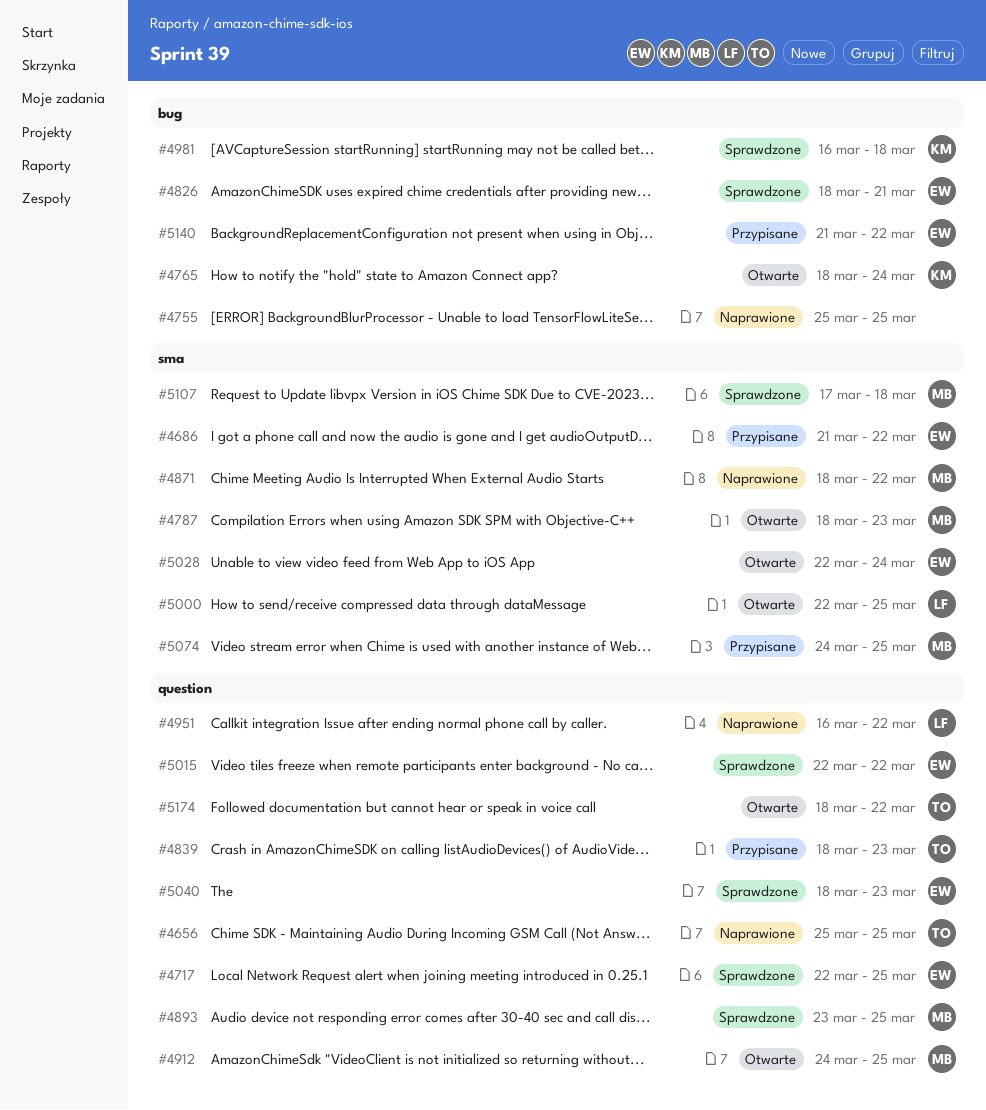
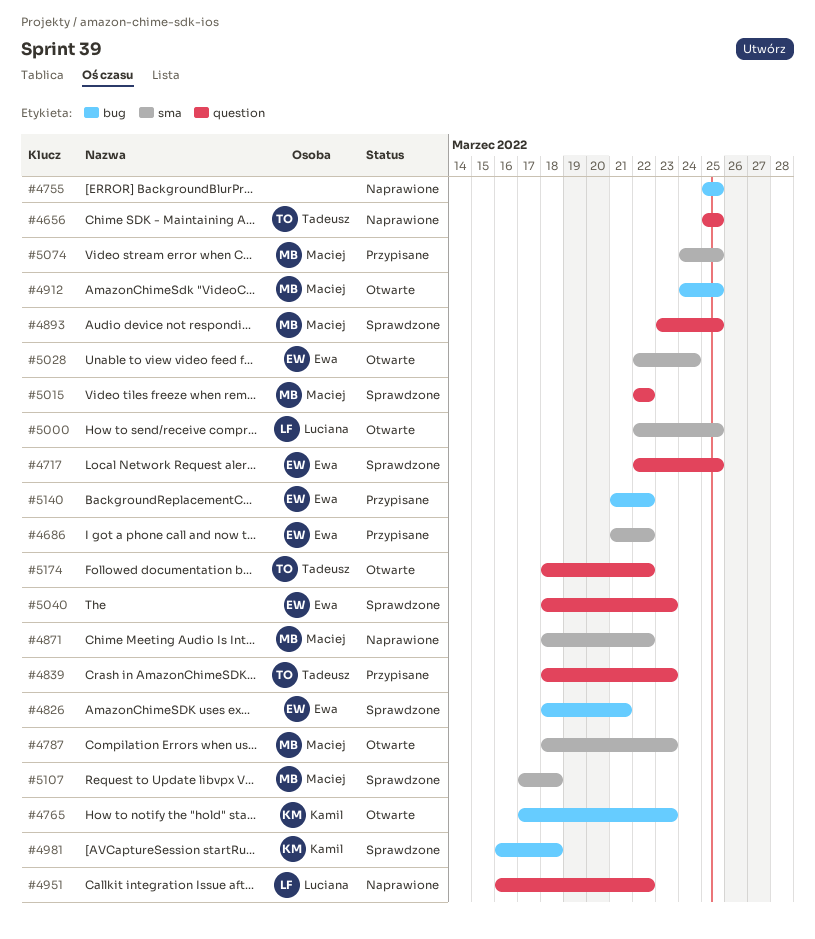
#4765, start: Mar 18 -> Mar 17
#4765, due: Mar 24 -> Mar 23
#4912, label: question -> bug
#5015, owner: Ewa -> Maciej

